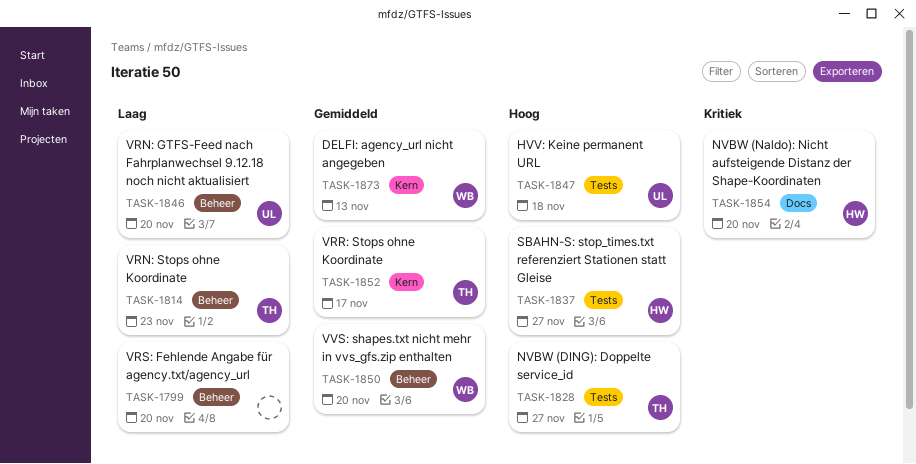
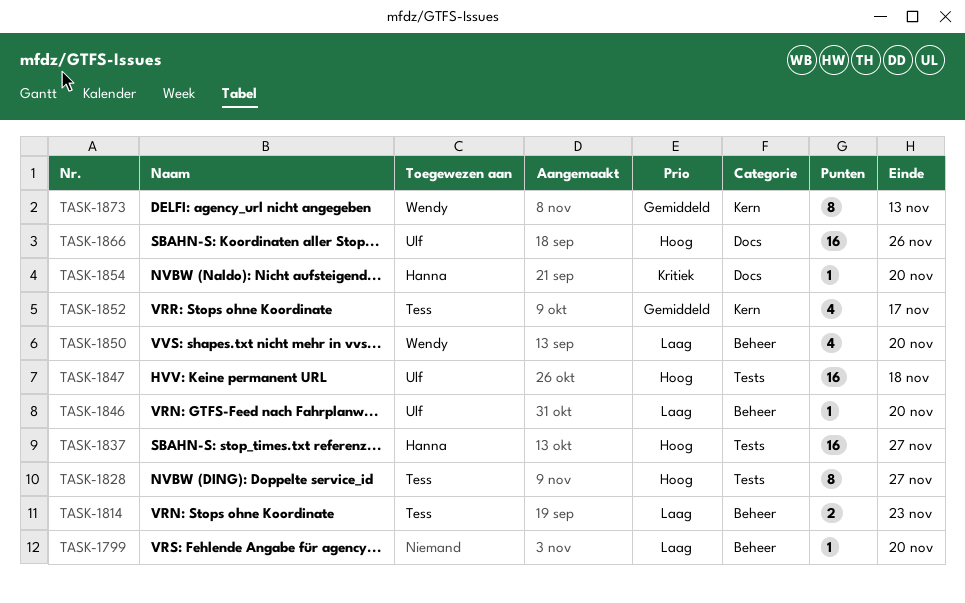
TASK-1850, priority: Gemiddeld -> Laag
TASK-1866: none -> present

